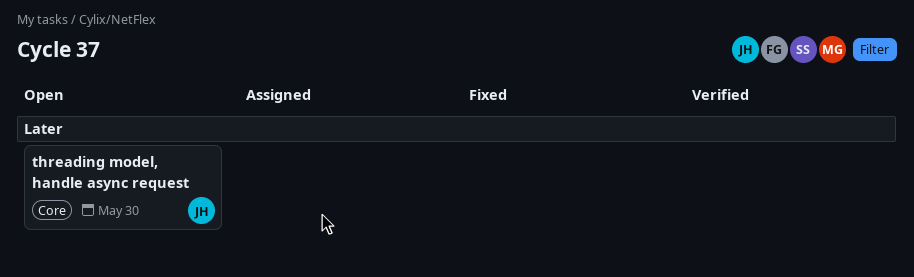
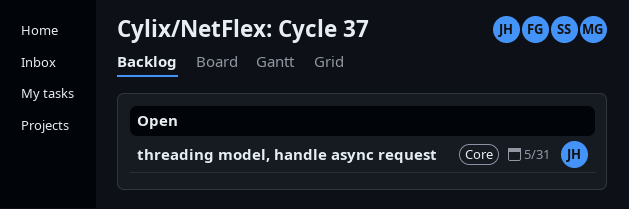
threading model, handle async request, due: May 30 -> May 31

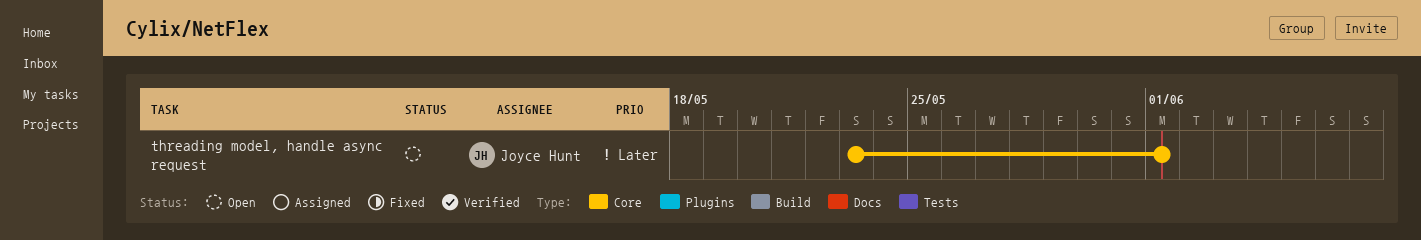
threading model, handle async request, due: May 31 -> Jun 1

